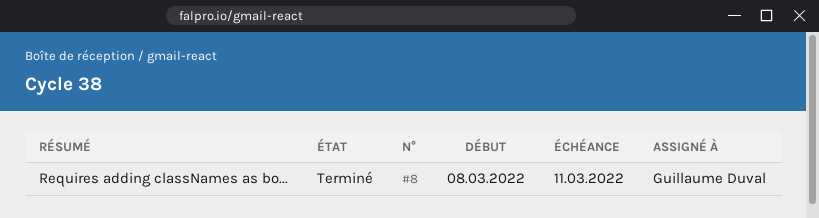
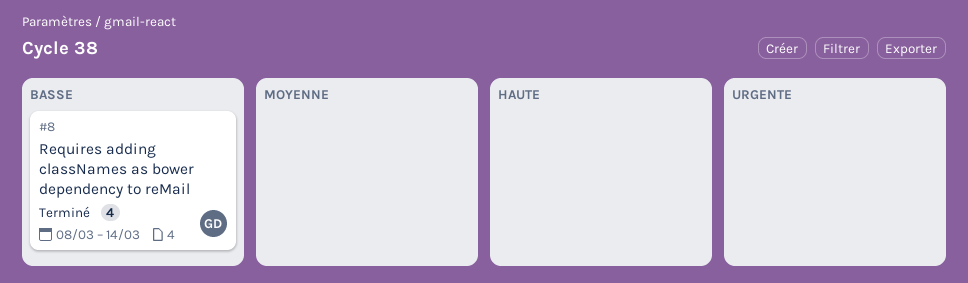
#8, due: Mar 11 -> Mar 14

